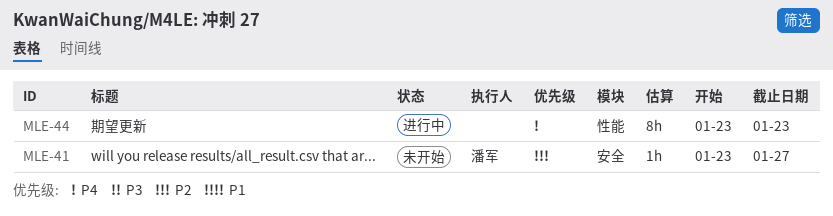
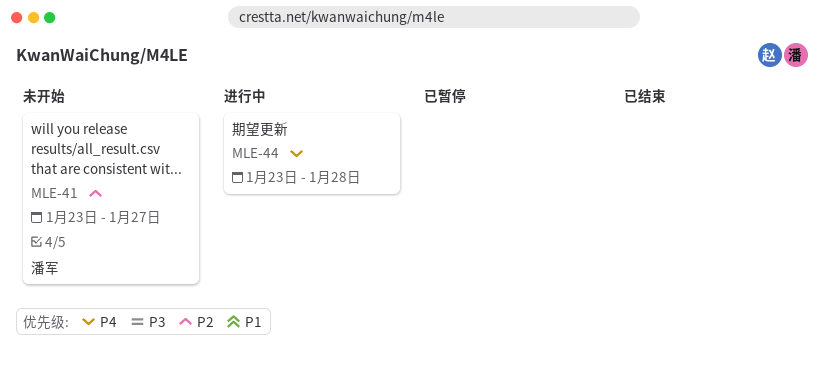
MLE-44, due: Jan 23 -> Jan 28

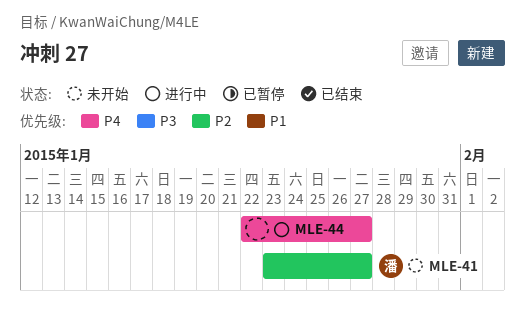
MLE-44, start: Jan 23 -> Jan 22
MLE-44, due: Jan 28 -> Jan 27

